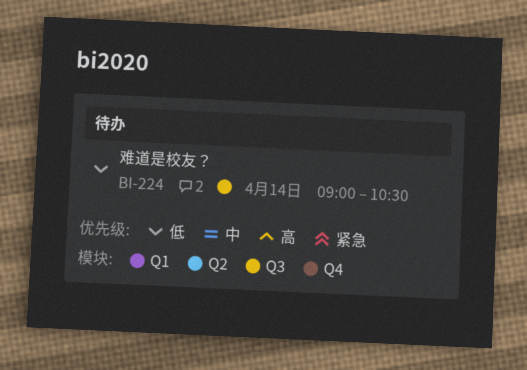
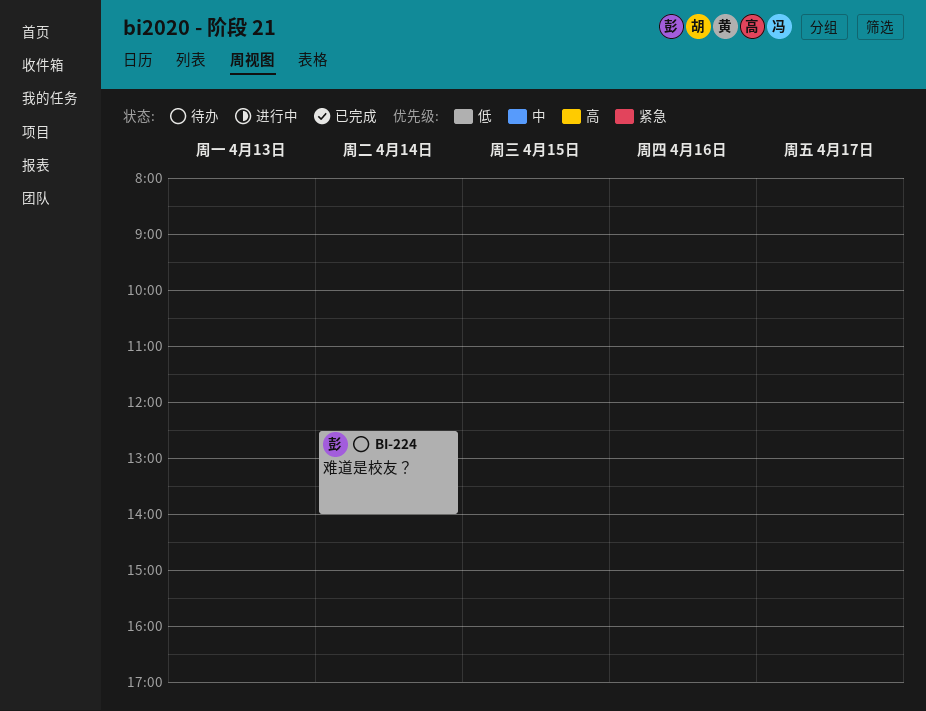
BI-224, begins: 09:00 -> 12:30
BI-224, ends: 10:30 -> 14:00

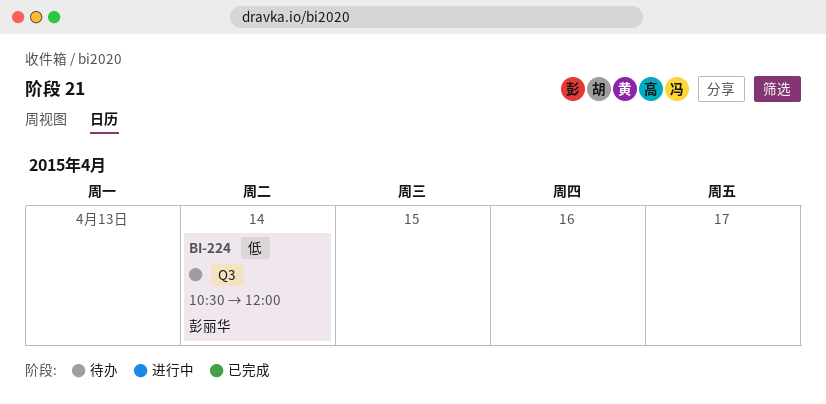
BI-224, begins: 12:30 -> 10:30
BI-224, ends: 14:00 -> 12:00

